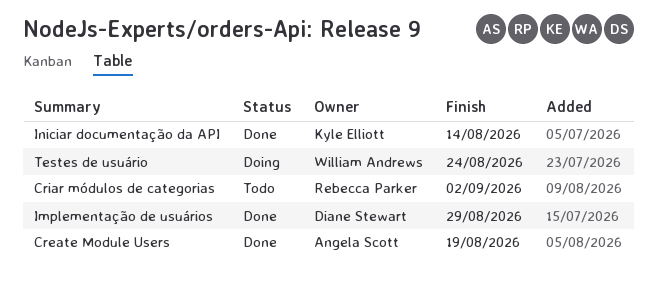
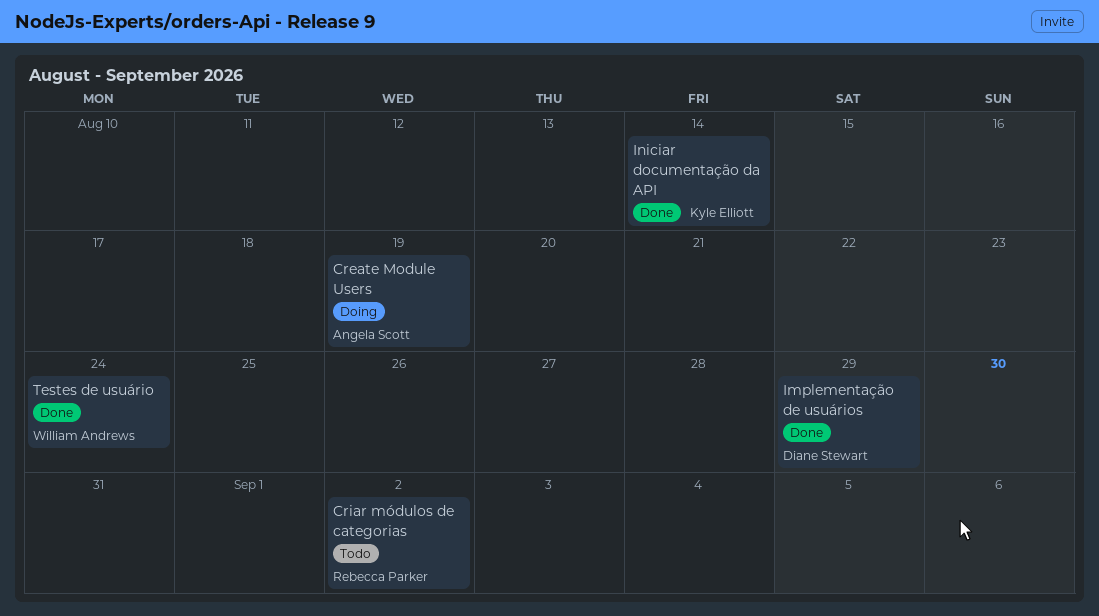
Create Module Users, status: Done -> Doing
Testes de usuário, status: Doing -> Done

